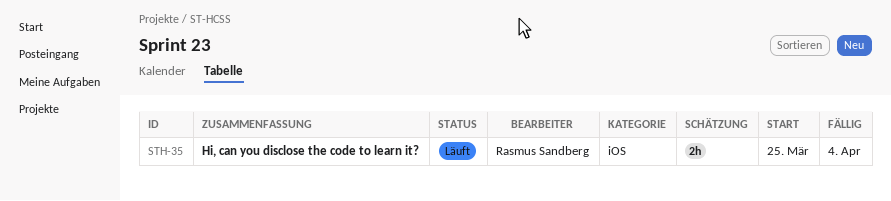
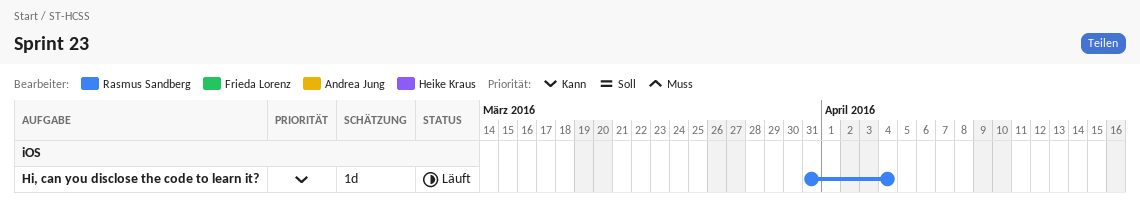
Hi, can you disclose the code to learn it?, estimate: 2h -> 1d
Hi, can you disclose the code to learn it?, start: Mar 25 -> Mar 31

